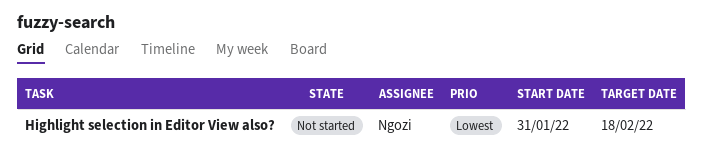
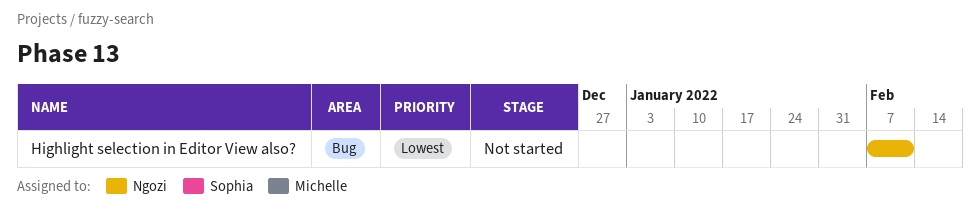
Highlight selection in Editor View also?, start: Jan 31 -> Feb 7
Highlight selection in Editor View also?, due: Feb 18 -> Feb 11

